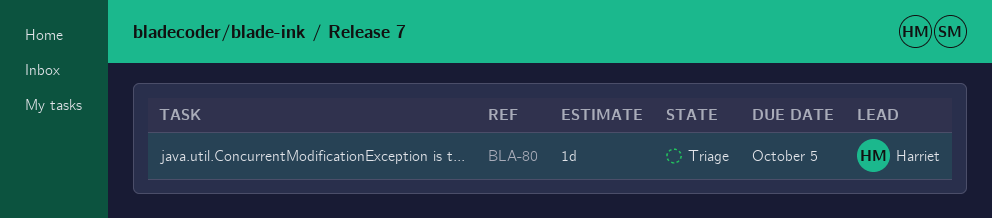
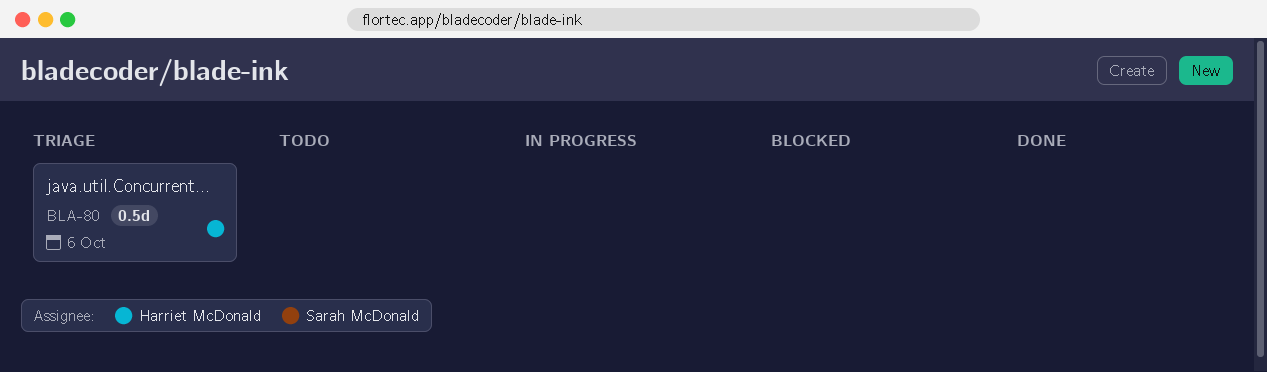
BLA-80, estimate: 1d -> 0.5d
BLA-80, due: Oct 5 -> Oct 6

